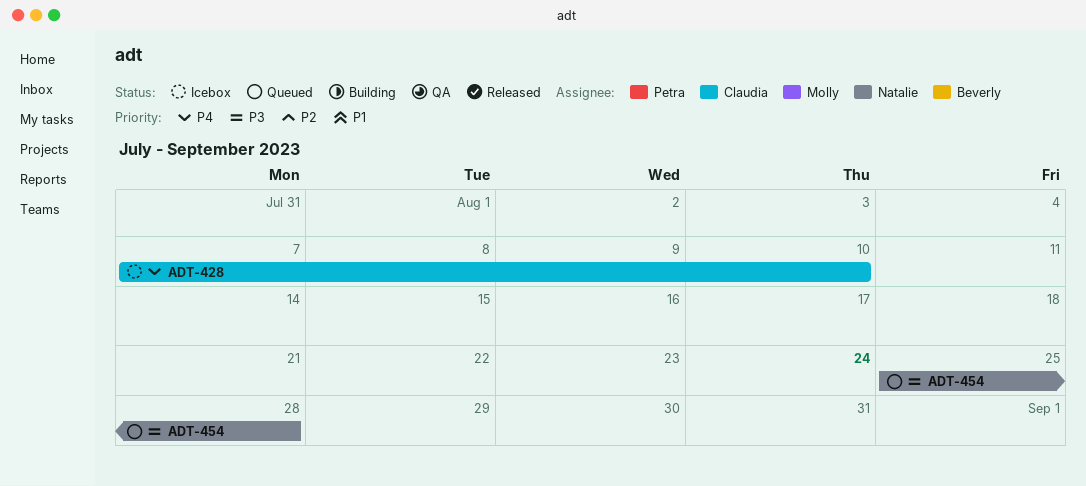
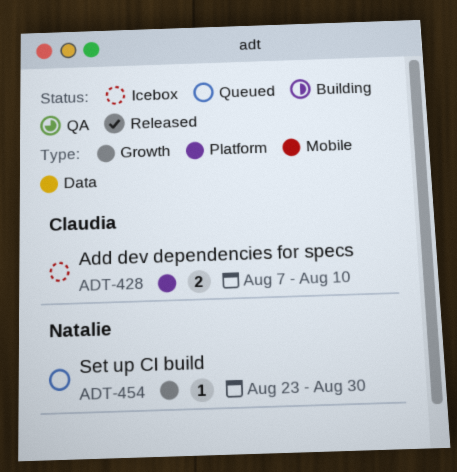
ADT-454, start: Aug 25 -> Aug 23
ADT-454, due: Aug 28 -> Aug 30

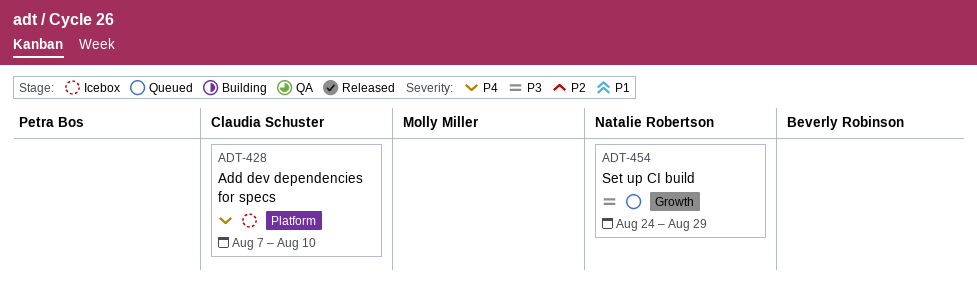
ADT-454, start: Aug 23 -> Aug 24
ADT-454, due: Aug 30 -> Aug 29

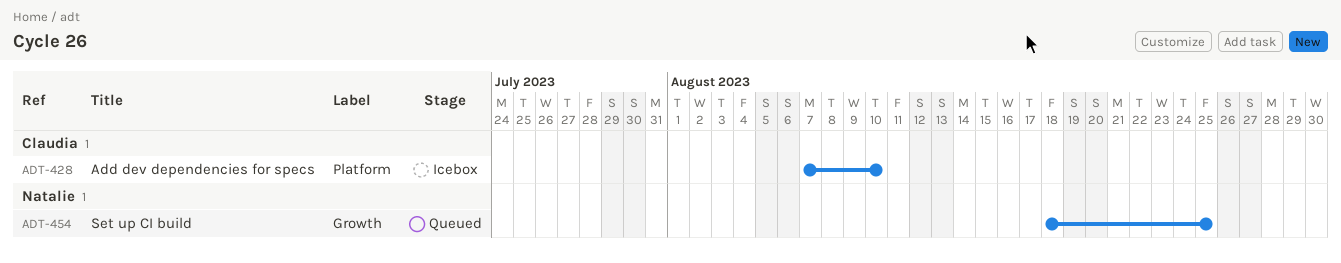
ADT-454, start: Aug 24 -> Aug 18
ADT-454, due: Aug 29 -> Aug 25

